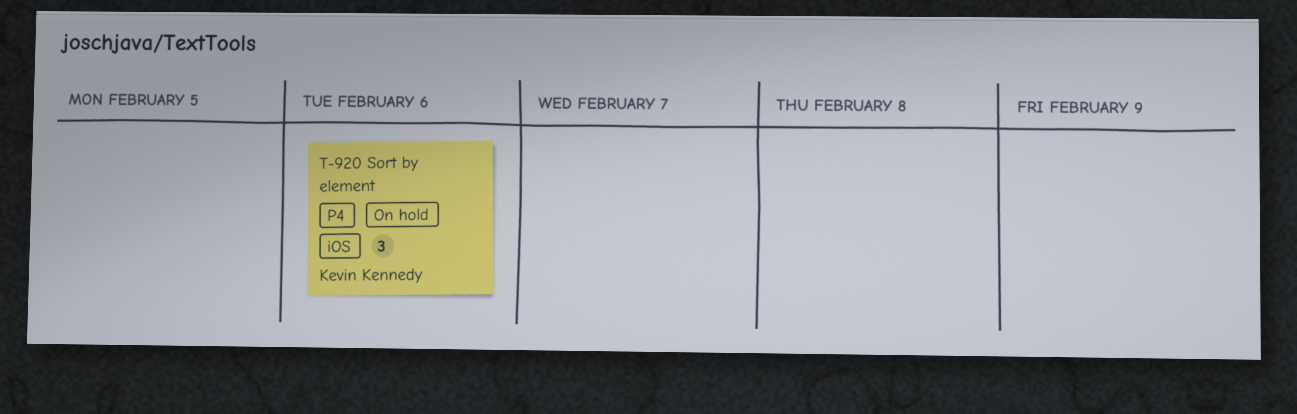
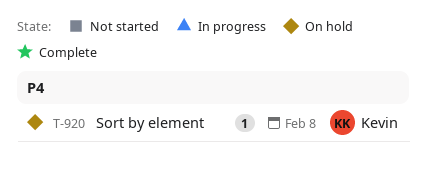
T-920, estimate: 3 -> 1
T-920, due: Feb 6 -> Feb 8

